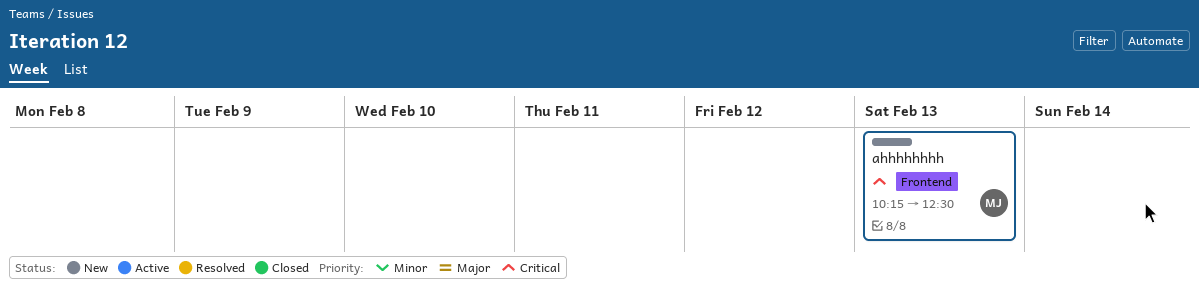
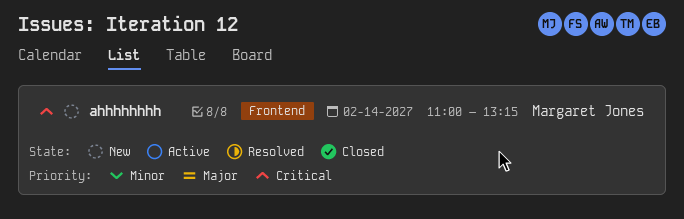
ahhhhhhhh, day: Feb 13 -> Feb 14
ahhhhhhhh, begins: 10:15 -> 11:00
ahhhhhhhh, ends: 12:30 -> 13:15

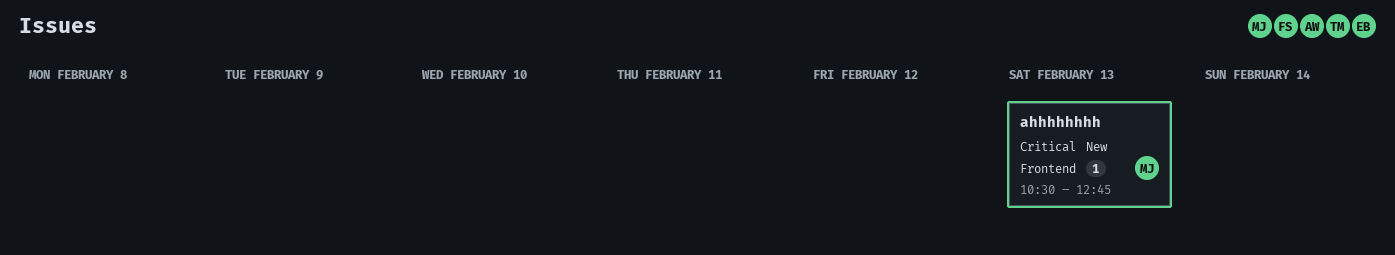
ahhhhhhhh, day: Feb 14 -> Feb 13
ahhhhhhhh, begins: 11:00 -> 10:30
ahhhhhhhh, ends: 13:15 -> 12:45

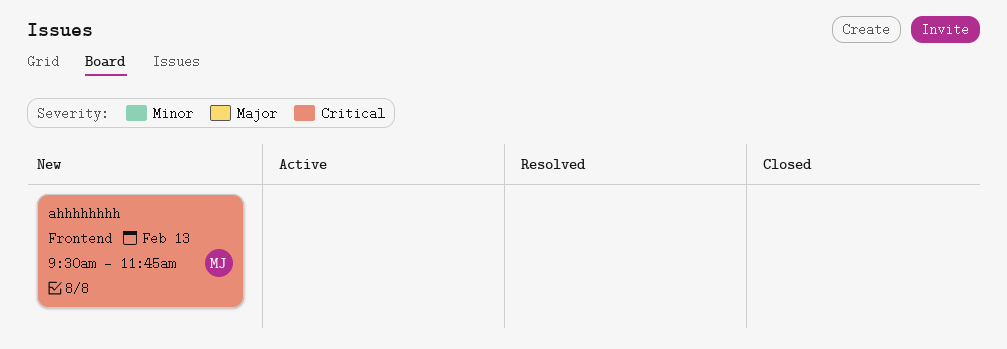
ahhhhhhhh, begins: 10:30 -> 09:30
ahhhhhhhh, ends: 12:45 -> 11:45

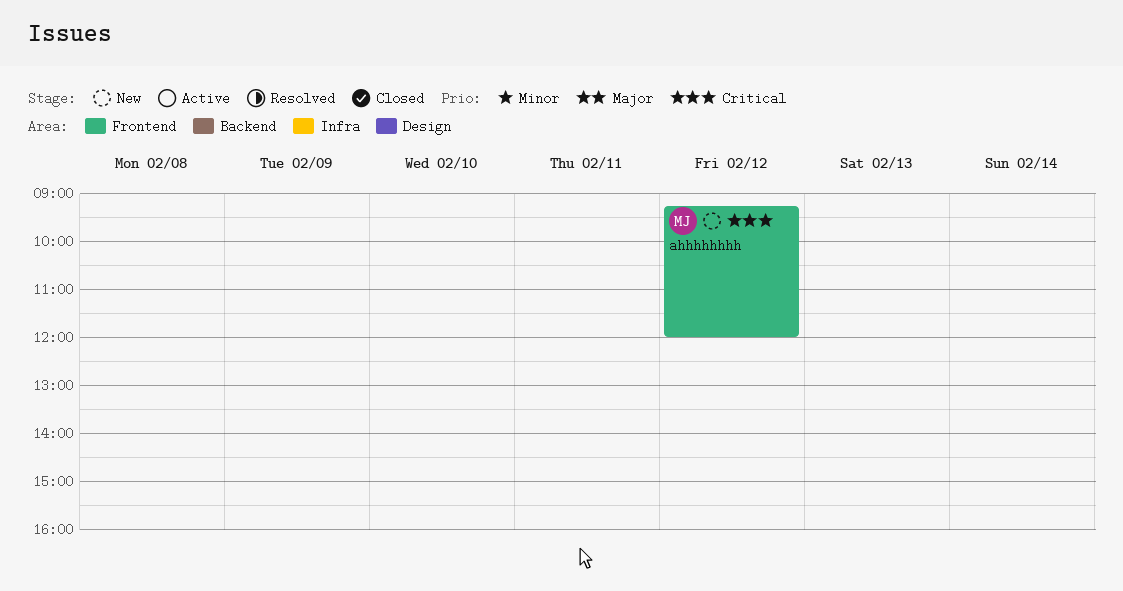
ahhhhhhhh, day: Feb 13 -> Feb 12
ahhhhhhhh, begins: 09:30 -> 09:15
ahhhhhhhh, ends: 11:45 -> 12:00

